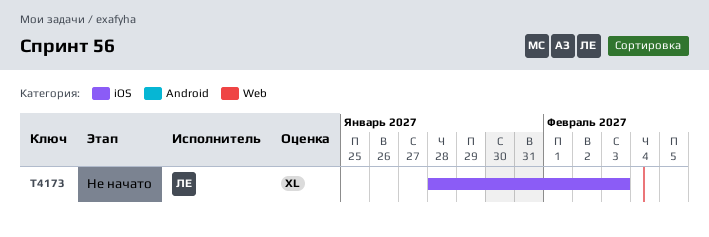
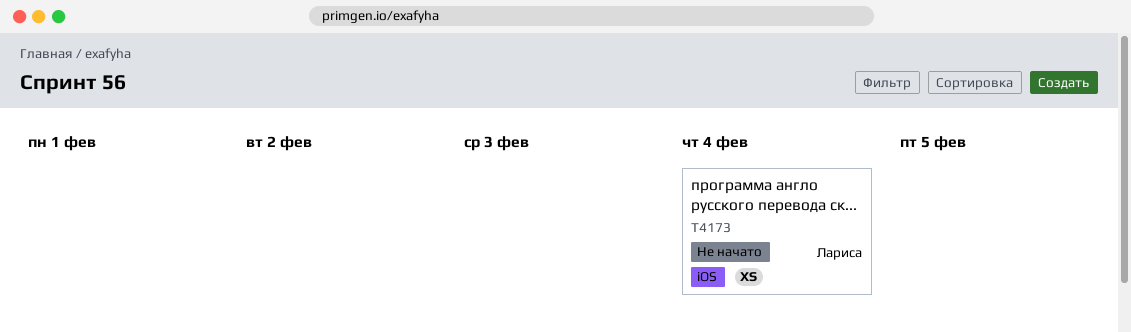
T4173, estimate: XL -> XS
T4173, due: Feb 3 -> Feb 4

